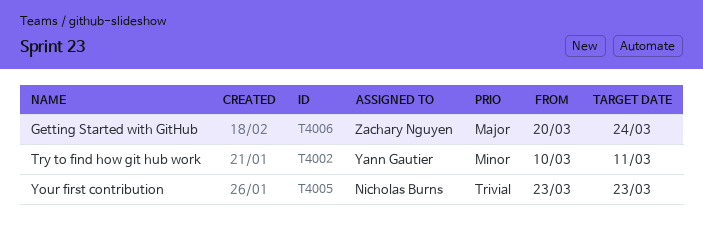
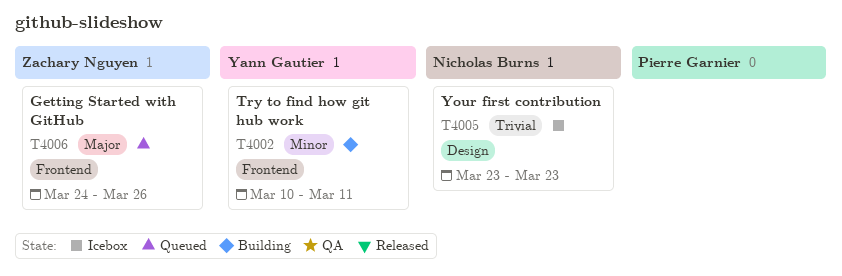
T4006, start: Mar 20 -> Mar 24
T4006, due: Mar 24 -> Mar 26

